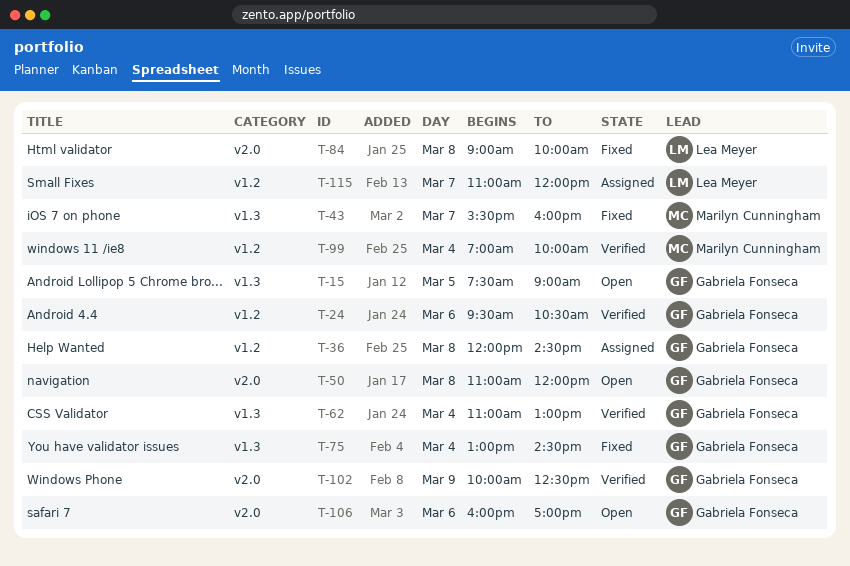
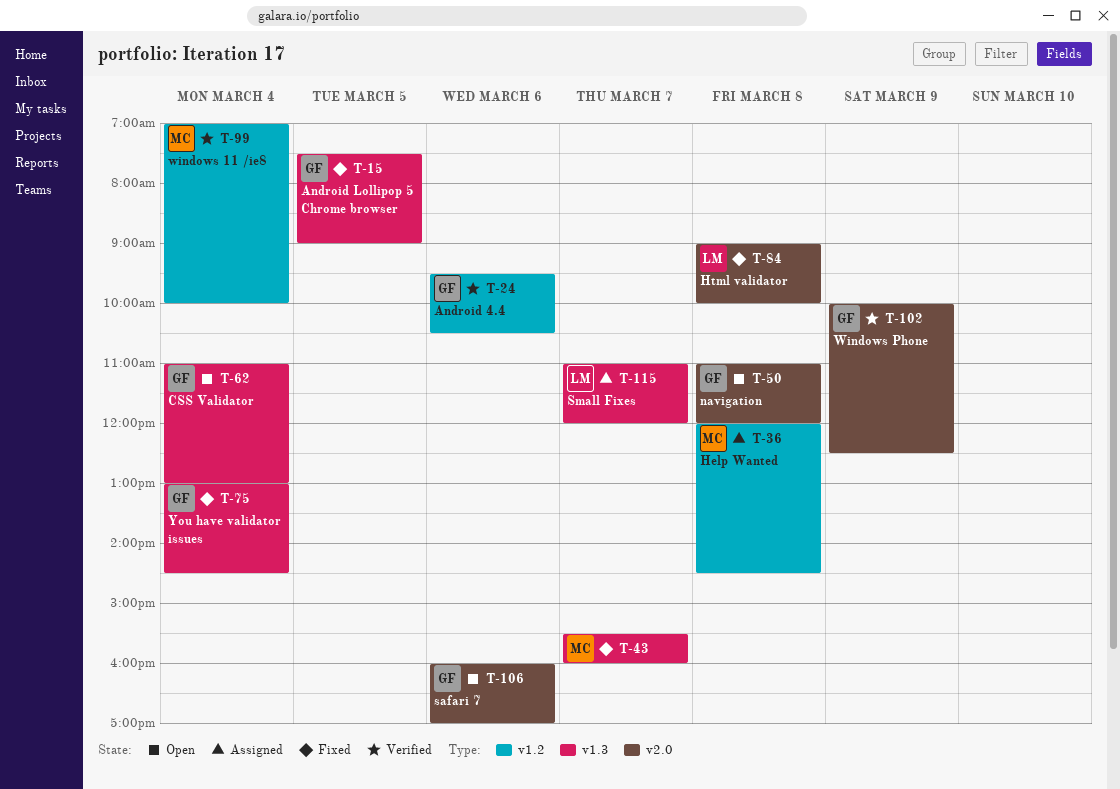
T-15, status: Open -> Fixed
T-36, owner: Gabriela Fonseca -> Marilyn Cunningham
T-62, status: Verified -> Open
T-115, label: v1.2 -> v1.3

